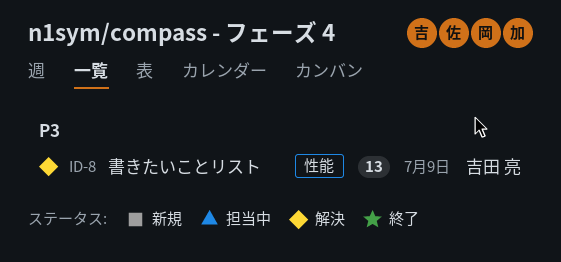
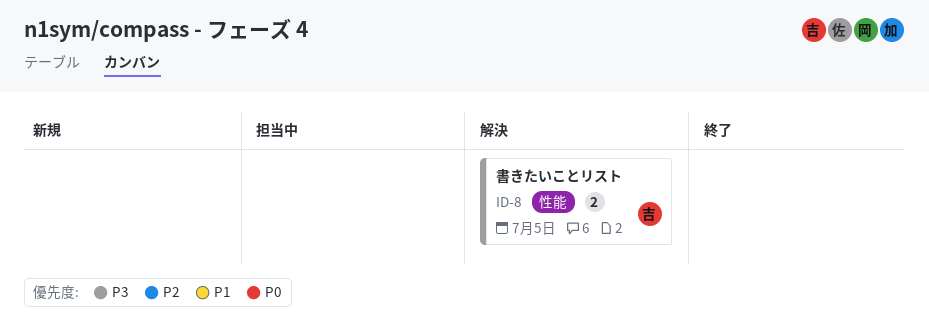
ID-8, estimate: 13 -> 2
ID-8, due: Jul 9 -> Jul 5

